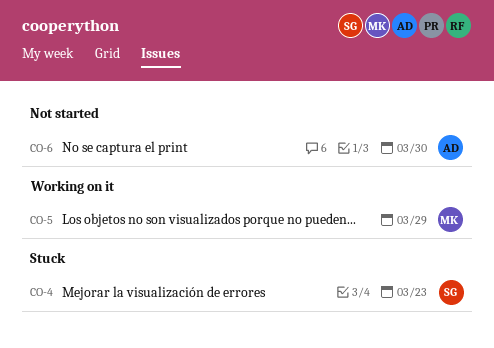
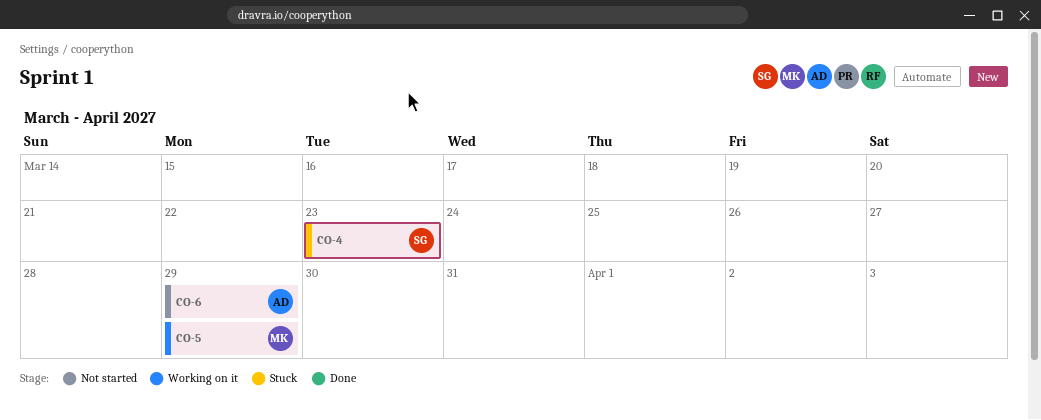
CO-6, due: Mar 30 -> Mar 29

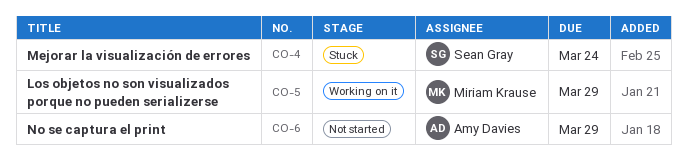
CO-4, due: Mar 23 -> Mar 24

